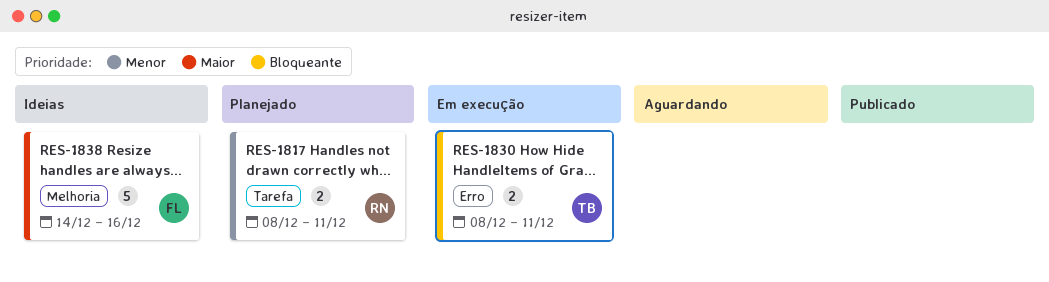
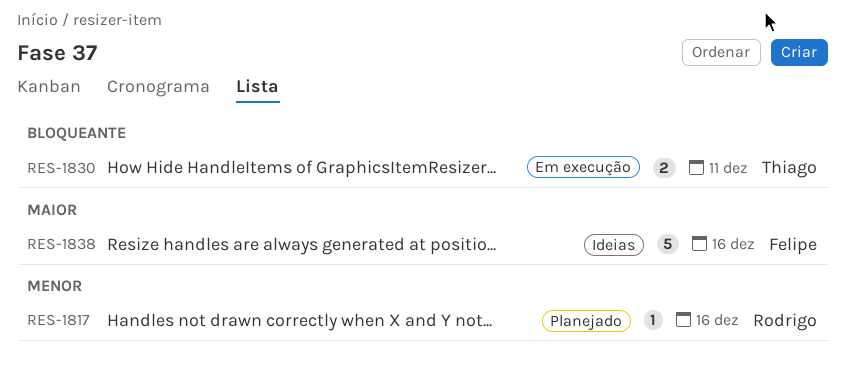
RES-1817, estimate: 2 -> 1
RES-1817, due: Dec 11 -> Dec 16

